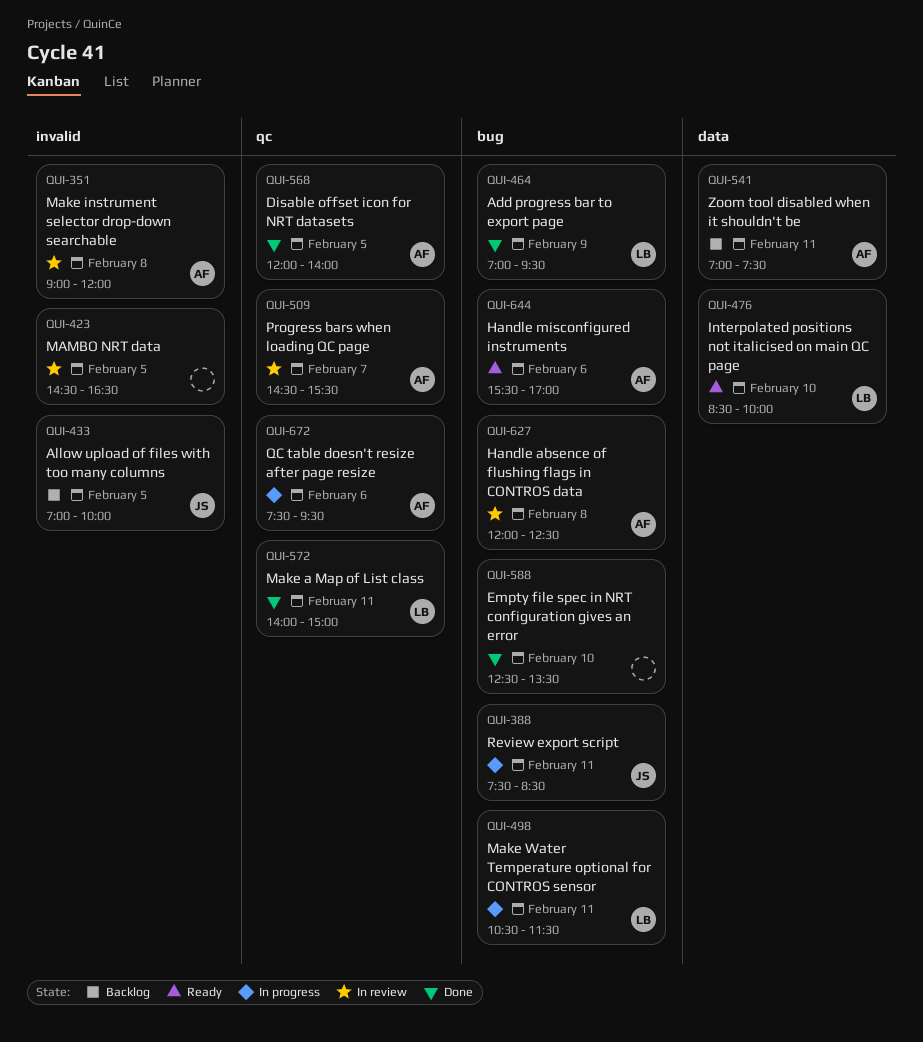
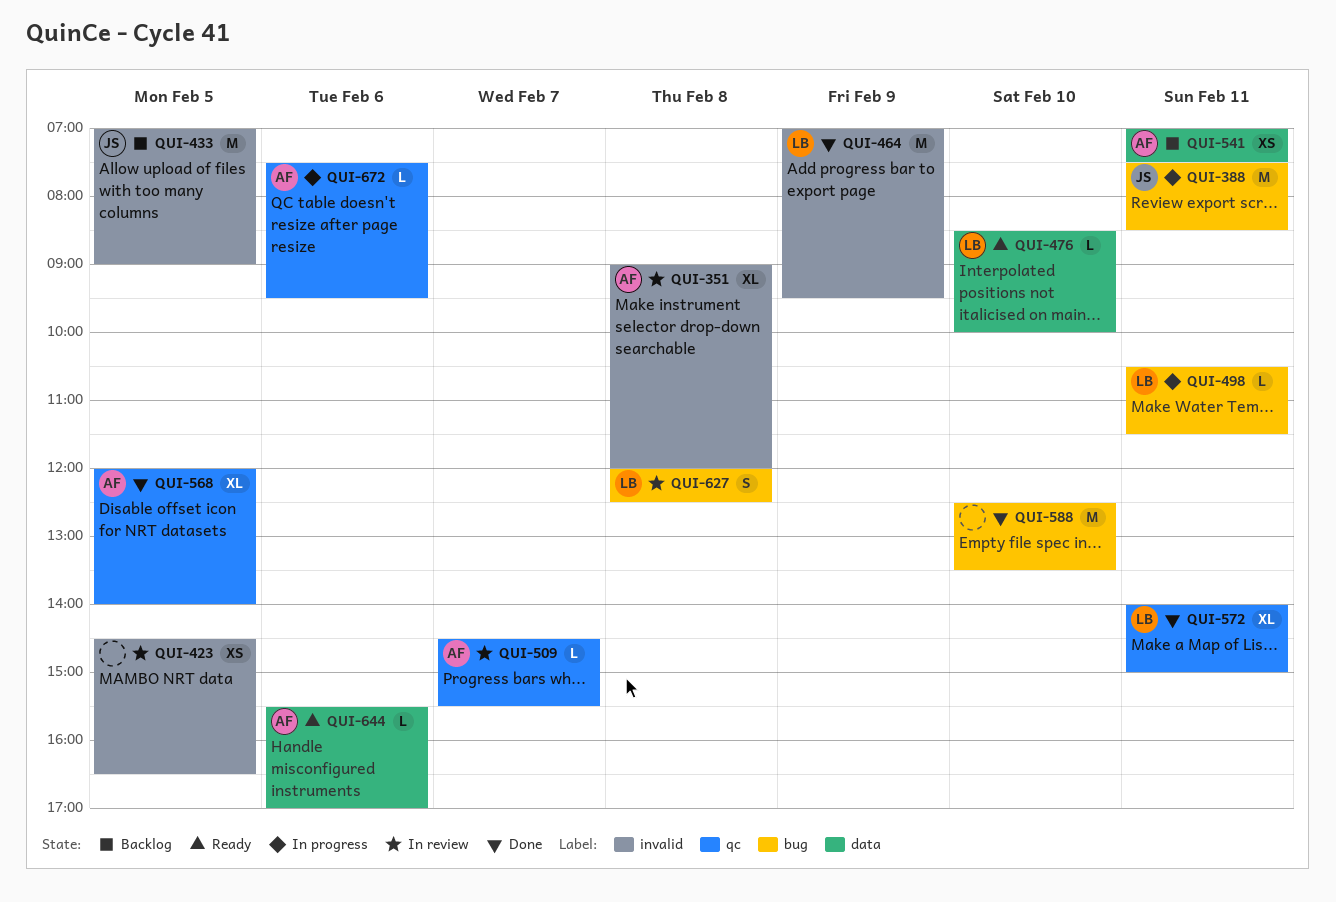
QUI-433, ends: 10:00 -> 09:00
QUI-464, label: bug -> invalid
QUI-627, owner: AF -> LB
QUI-644, label: bug -> data

